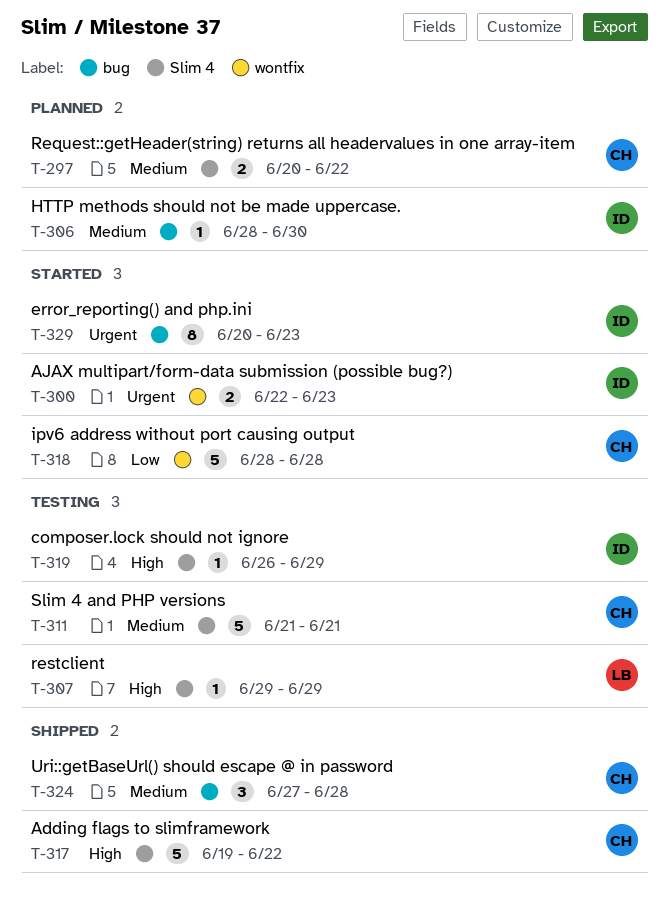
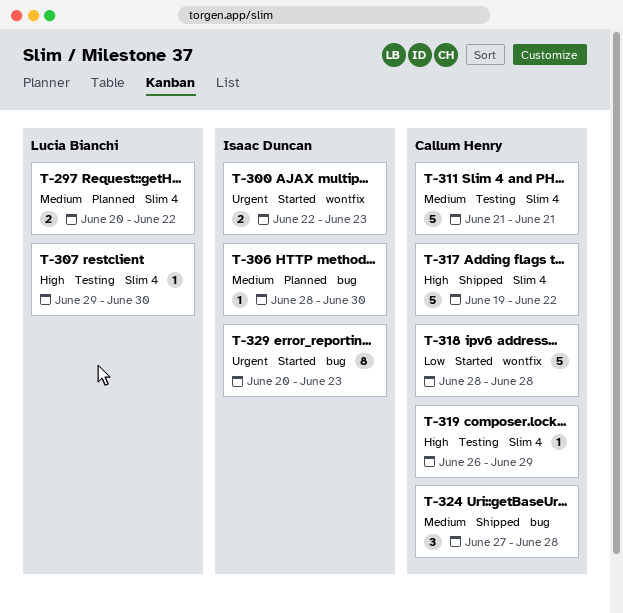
T-297, owner: Callum Henry -> Lucia Bianchi
T-307, due: Jun 29 -> Jun 30
T-319, owner: Isaac Duncan -> Callum Henry

